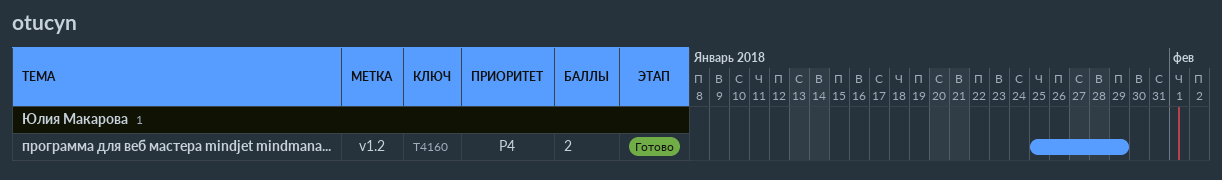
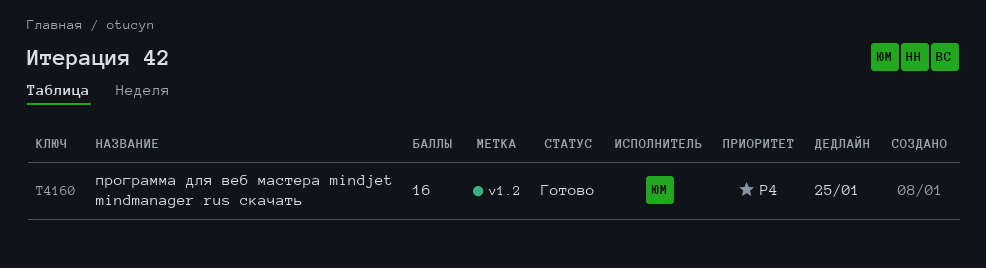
T4160, estimate: 2 -> 16
T4160, due: Jan 29 -> Jan 25

